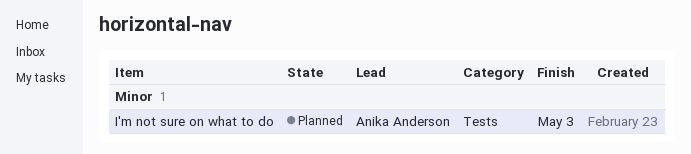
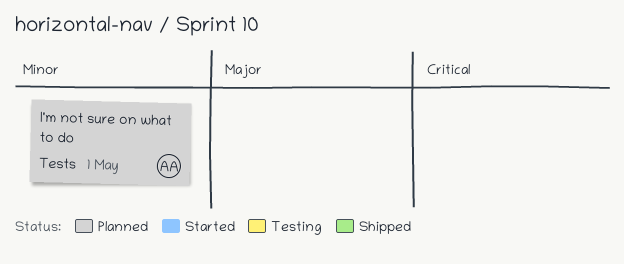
I'm not sure on what to do, due: May 3 -> May 1

